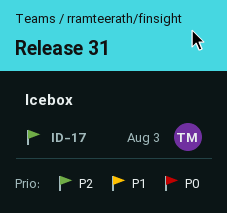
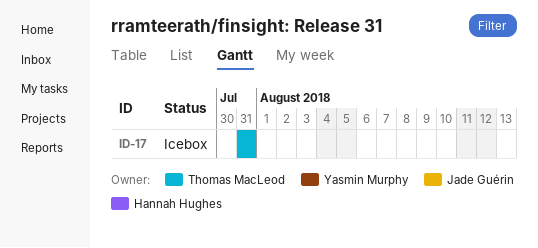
ID-17, due: Aug 3 -> Jul 31

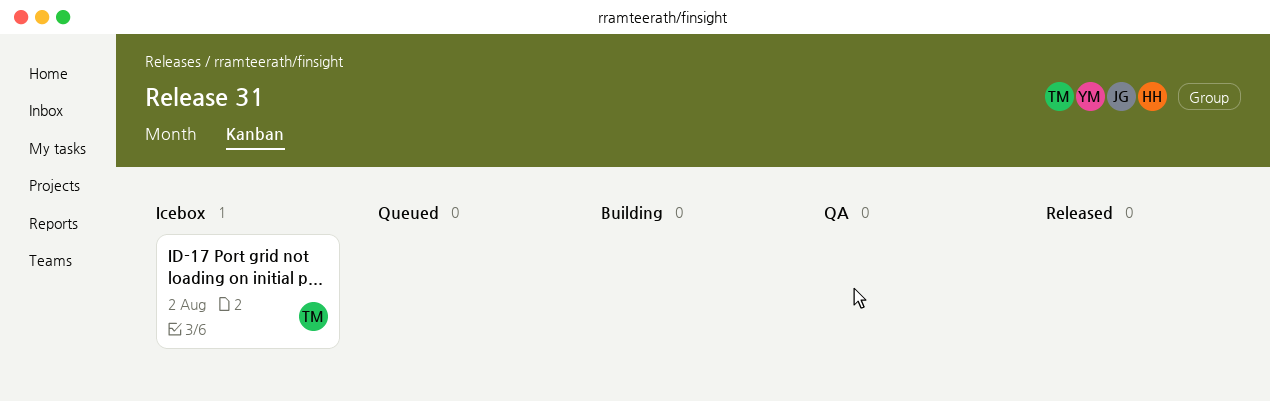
ID-17, due: Jul 31 -> Aug 2

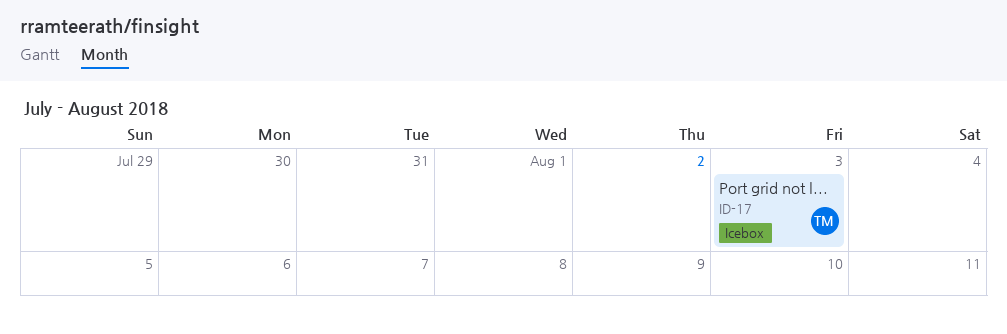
ID-17, due: Aug 2 -> Aug 3

